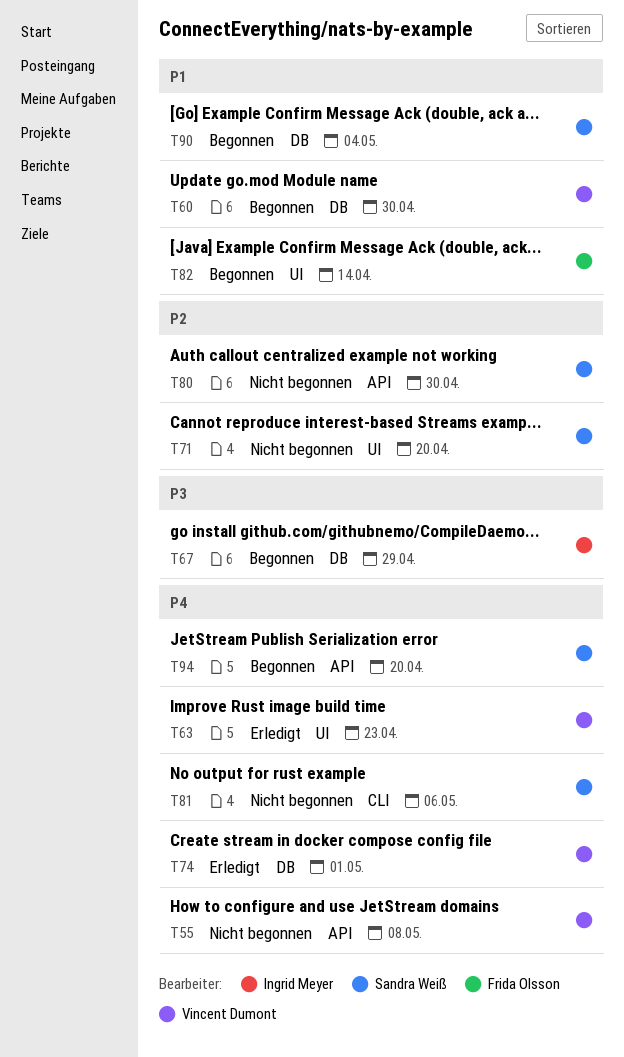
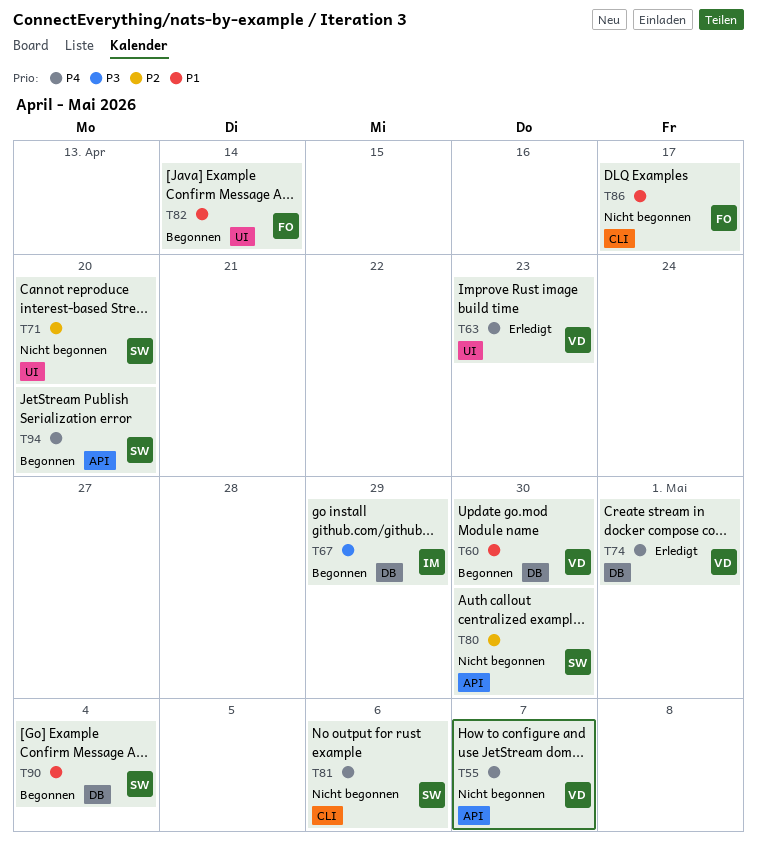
T55, due: May 8 -> May 7
T86: none -> present

